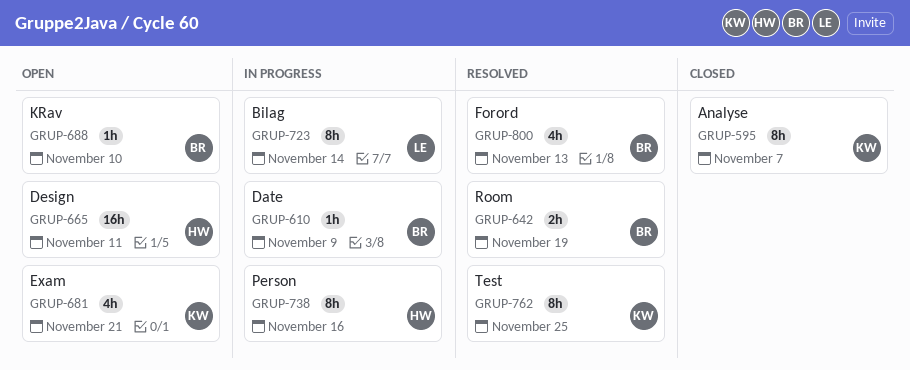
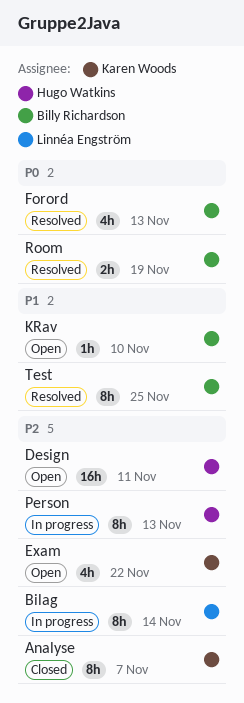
Date: present -> none
Exam, due: Nov 21 -> Nov 22
Person, due: Nov 16 -> Nov 13
Test, owner: Karen Woods -> Billy Richardson

